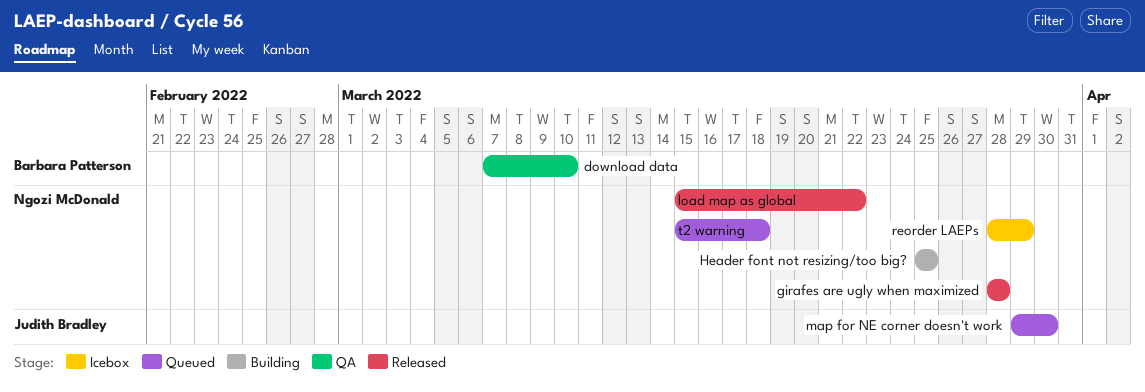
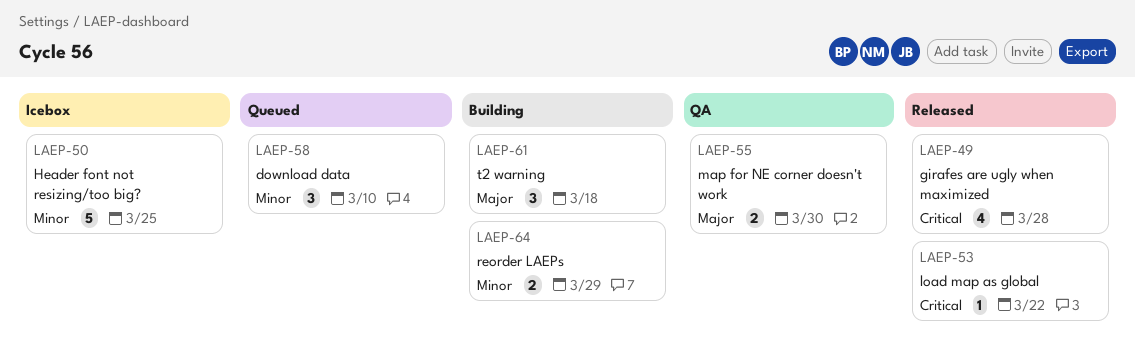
download data, status: QA -> Queued
Header font not resizing/too big?, status: Building -> Icebox
map for NE corner doesn't work, status: Queued -> QA
reorder LAEPs, status: Icebox -> Building
t2 warning, status: Queued -> Building

